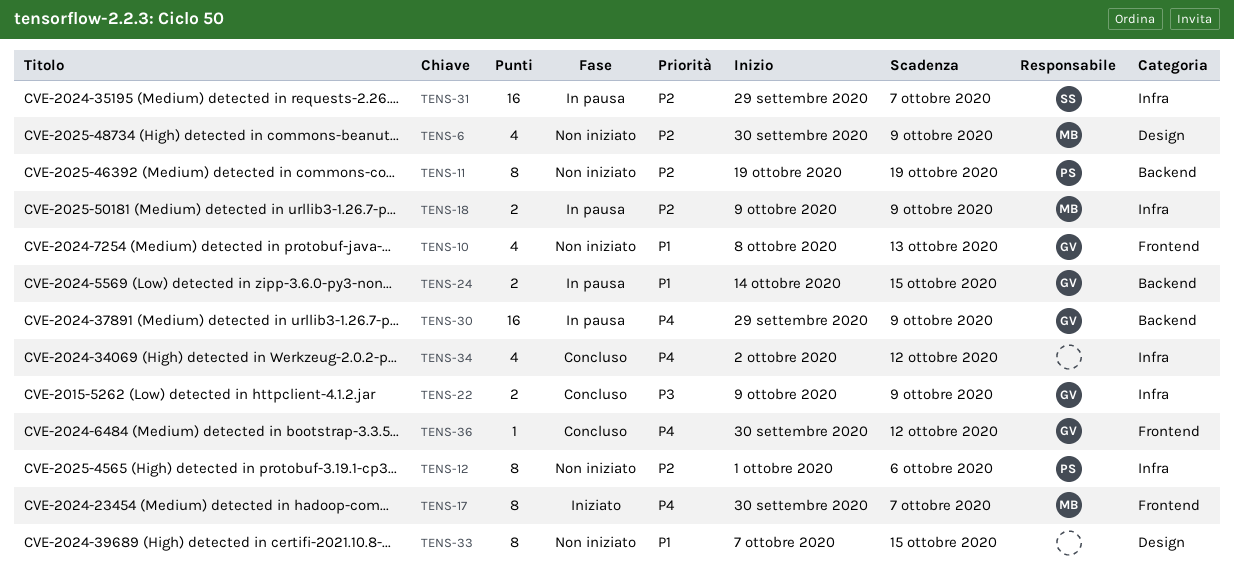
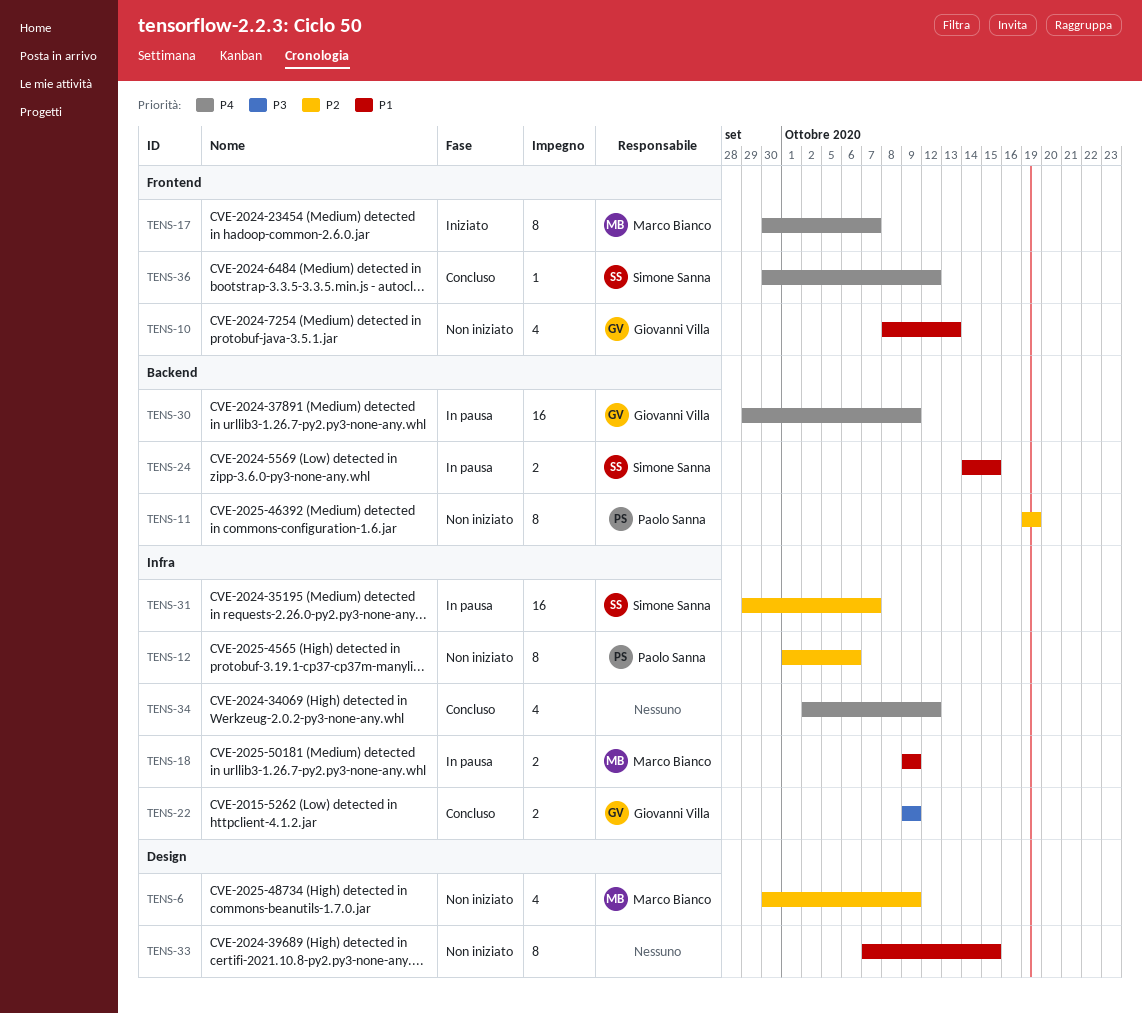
TENS-18, priority: P2 -> P1
TENS-24, owner: Giovanni Villa -> Simone Sanna
TENS-36, owner: Giovanni Villa -> Simone Sanna

